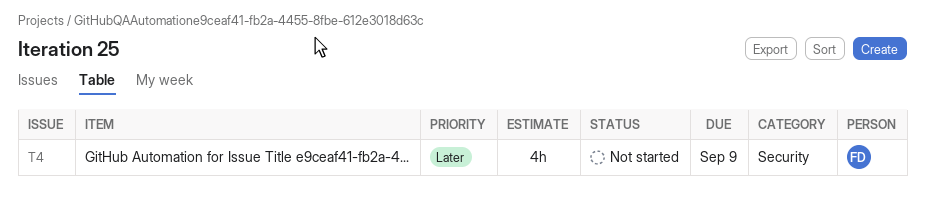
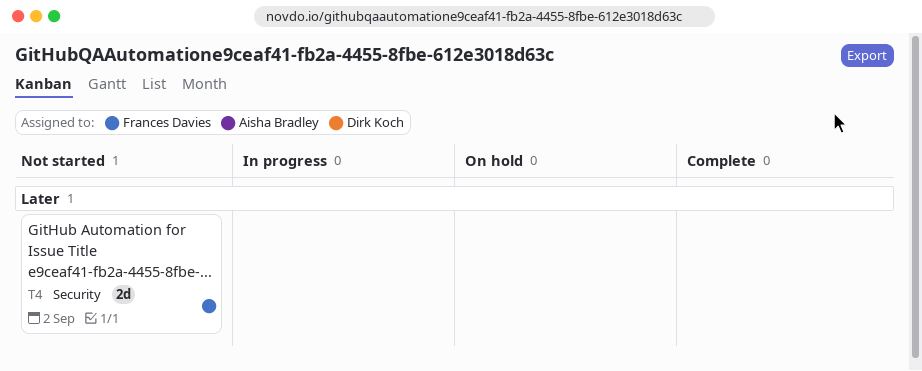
T4, estimate: 4h -> 2d
T4, due: Sep 9 -> Sep 2

